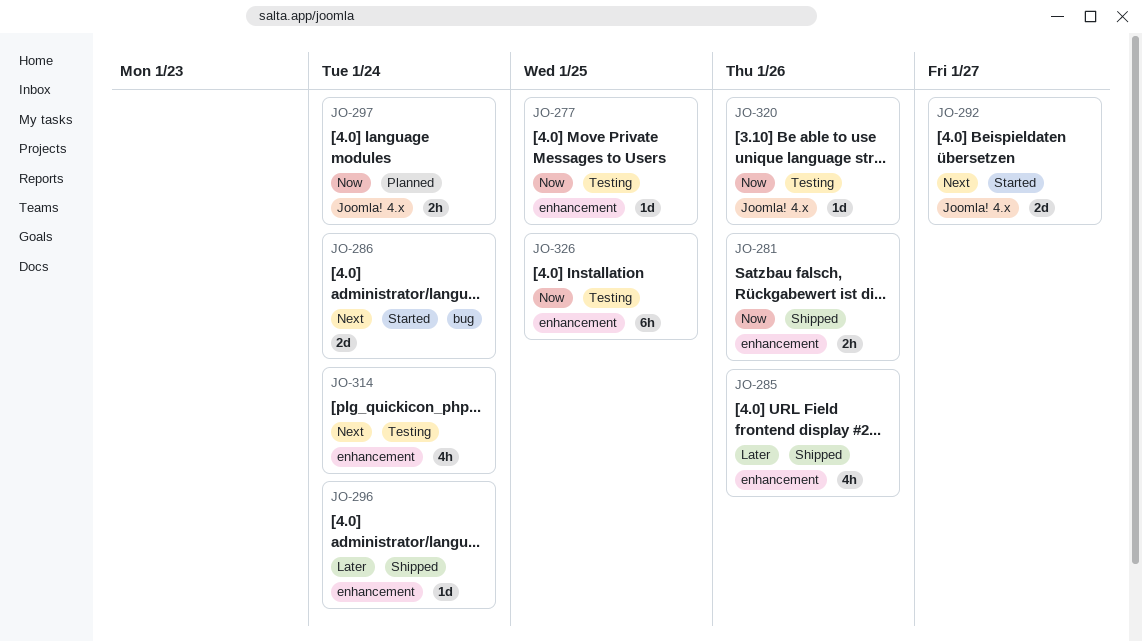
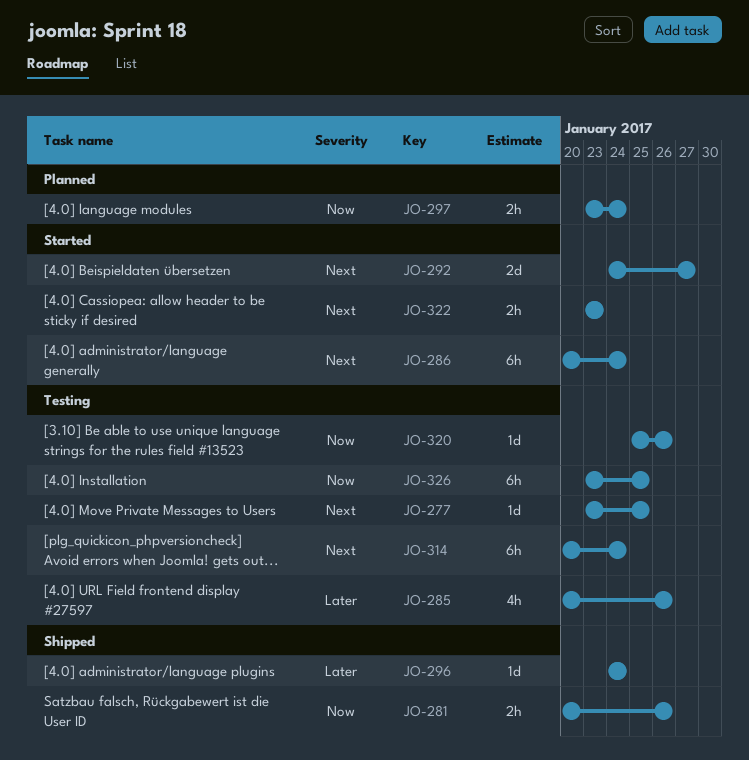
JO-277, priority: Now -> Next
JO-285, status: Shipped -> Testing
JO-286, estimate: 2d -> 6h
JO-314, estimate: 4h -> 6h
JO-322: none -> present

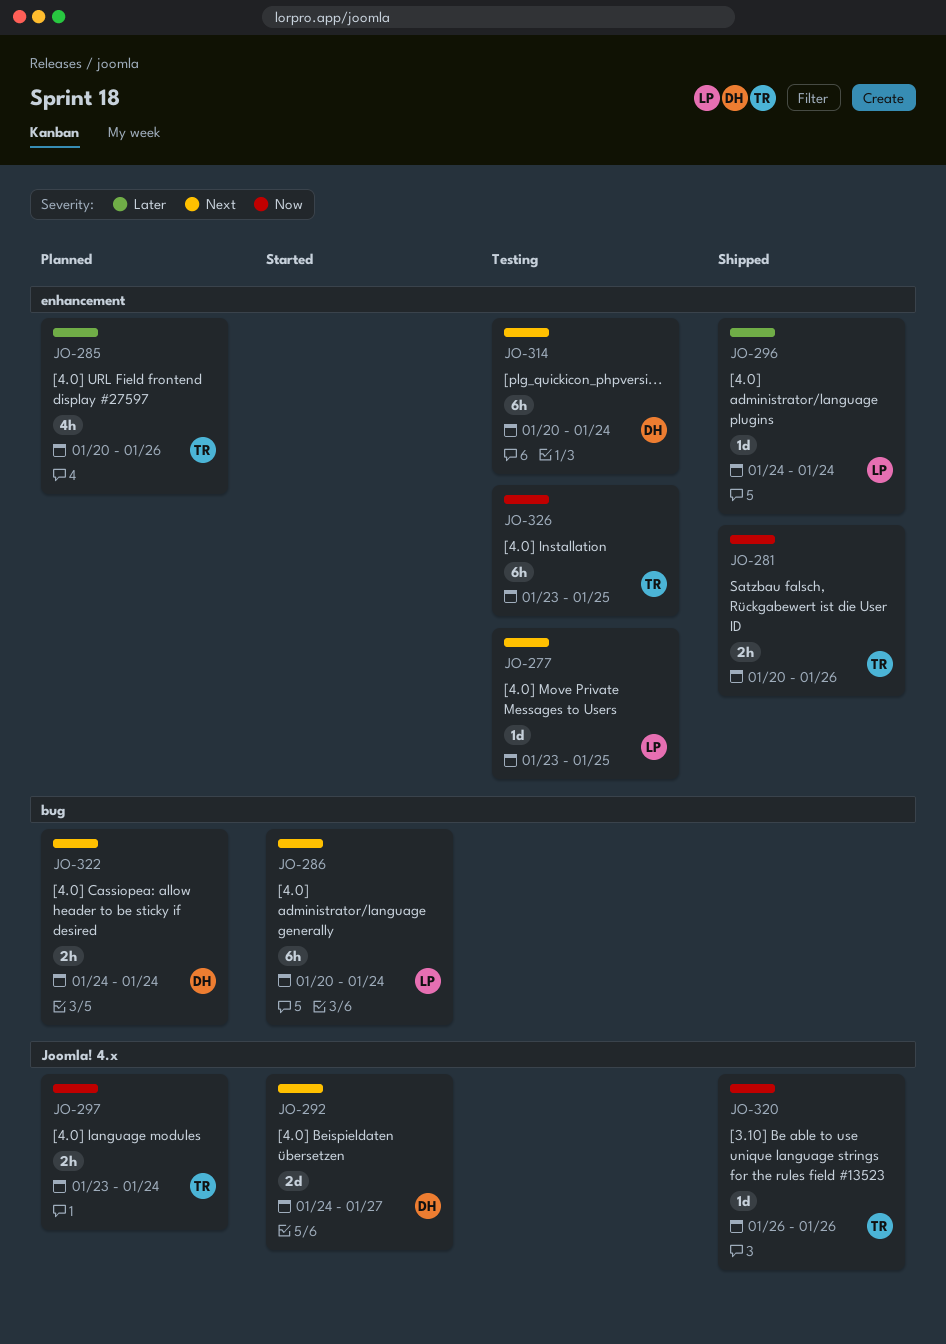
JO-285, status: Testing -> Planned
JO-320, status: Testing -> Shipped
JO-320, start: Jan 25 -> Jan 26
JO-322, status: Started -> Planned
JO-322, start: Jan 23 -> Jan 24
JO-322, due: Jan 23 -> Jan 24

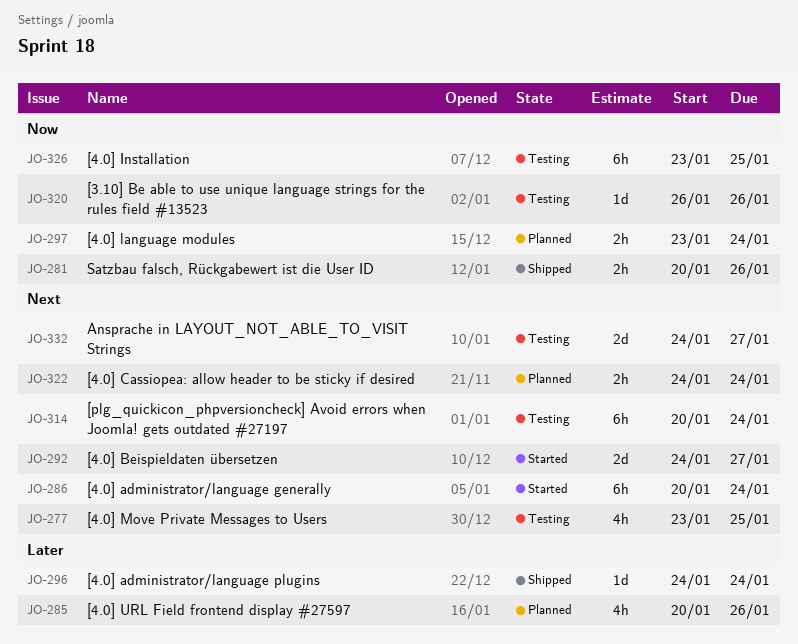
JO-277, estimate: 1d -> 4h
JO-320, status: Shipped -> Testing
JO-332: none -> present

